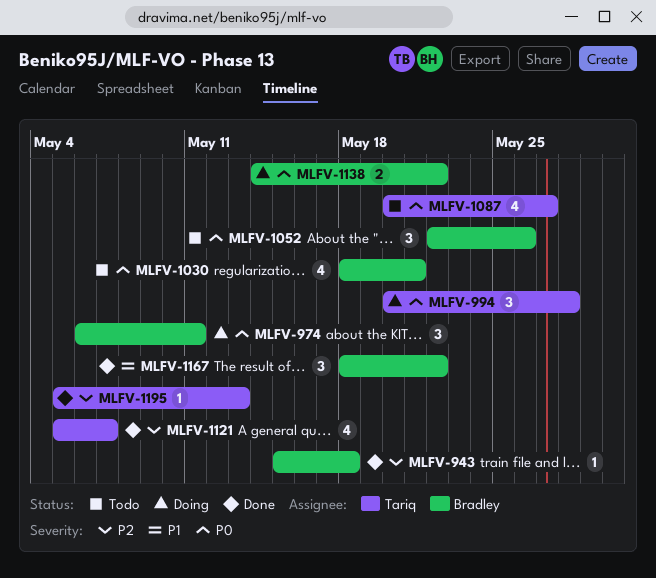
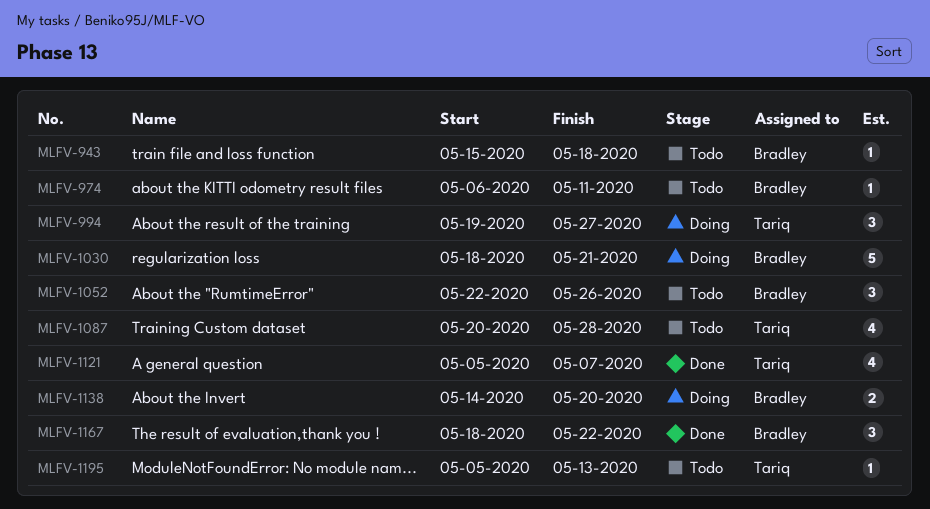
MLFV-943, status: Done -> Todo
MLFV-974, status: Doing -> Todo
MLFV-974, estimate: 3 -> 1
MLFV-994, start: May 20 -> May 19
MLFV-994, due: May 28 -> May 27
MLFV-1030, status: Todo -> Doing
MLFV-1030, estimate: 4 -> 5
MLFV-1087, due: May 27 -> May 28
MLFV-1138, due: May 22 -> May 20
MLFV-1195, status: Done -> Todo

